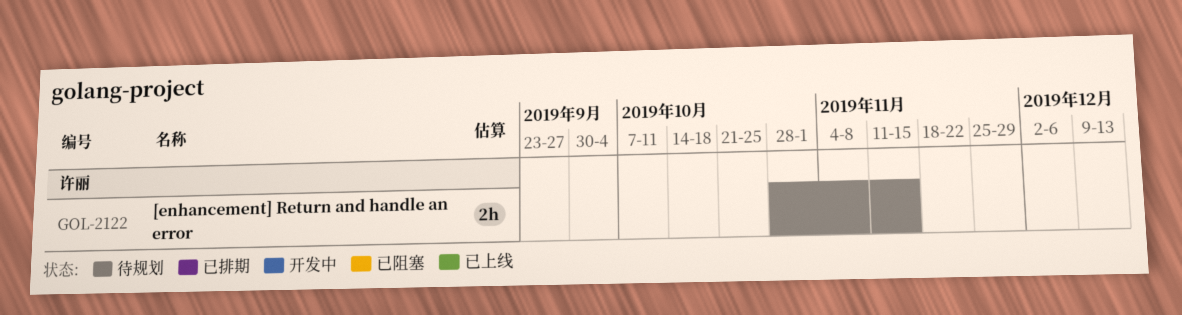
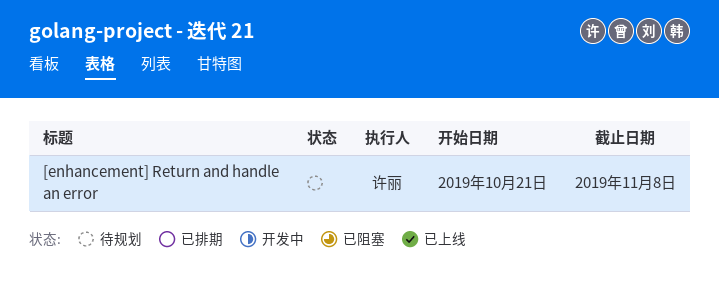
[enhancement] Return and handle an error, start: Oct 28 -> Oct 21
[enhancement] Return and handle an error, due: Nov 15 -> Nov 8

